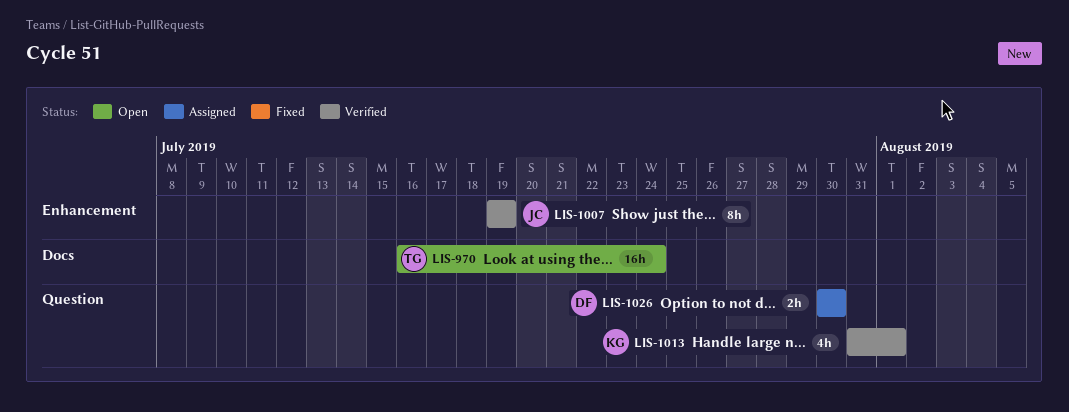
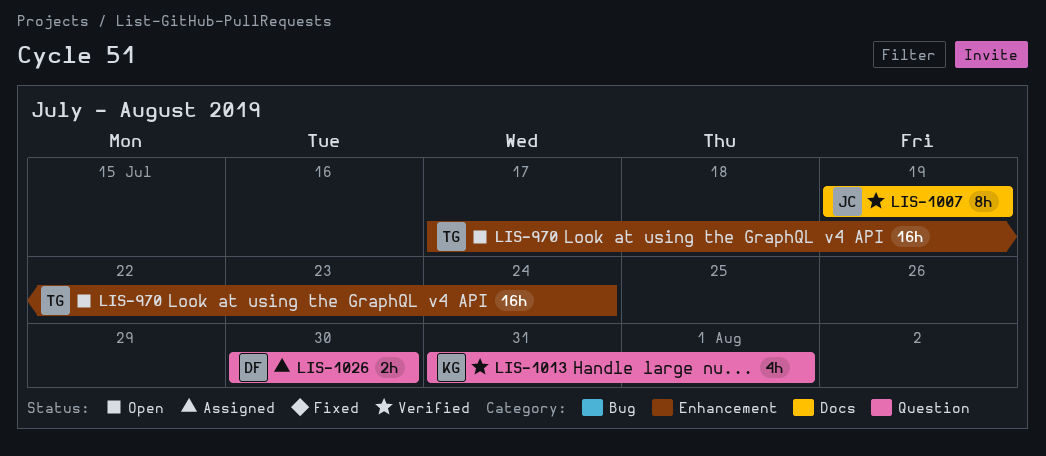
LIS-970, label: Docs -> Enhancement
LIS-970, start: Jul 16 -> Jul 17
LIS-1007, label: Enhancement -> Docs

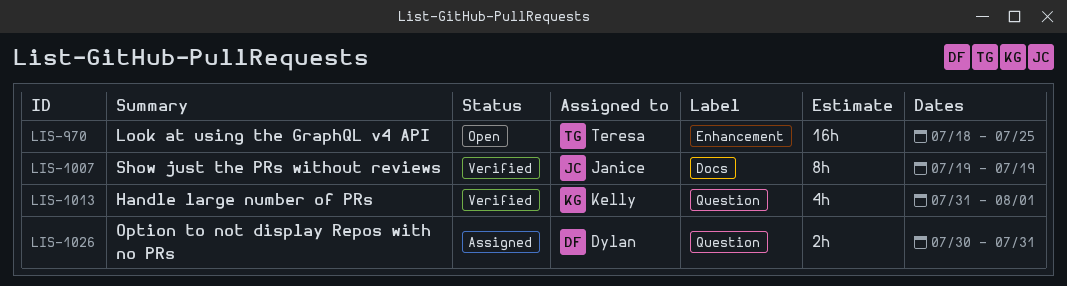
LIS-970, start: Jul 17 -> Jul 18
LIS-970, due: Jul 24 -> Jul 25
LIS-1026, due: Jul 30 -> Jul 31

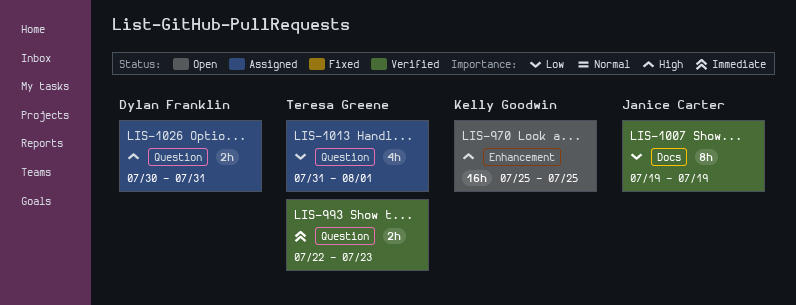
LIS-970, owner: Teresa Greene -> Kelly Goodwin
LIS-970, start: Jul 18 -> Jul 25
LIS-993: none -> present
LIS-1013, status: Verified -> Assigned
LIS-1013, owner: Kelly Goodwin -> Teresa Greene

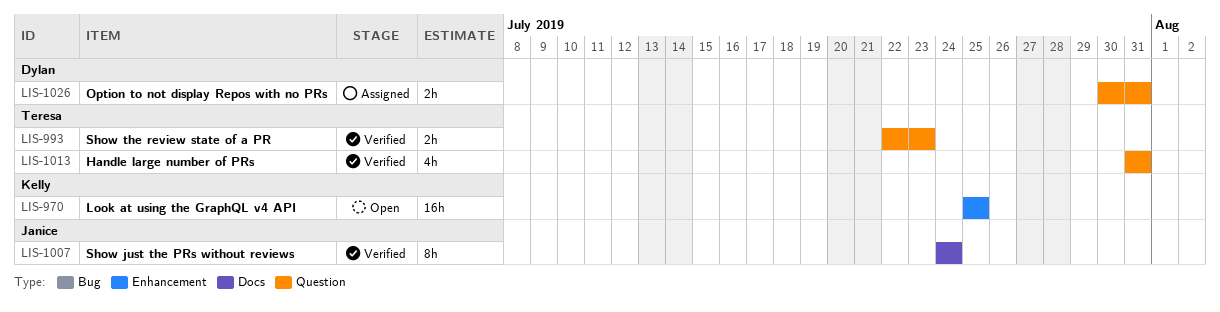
LIS-1007, start: Jul 19 -> Jul 24
LIS-1007, due: Jul 19 -> Jul 24
LIS-1013, status: Assigned -> Verified
LIS-1013, due: Aug 1 -> Jul 31

